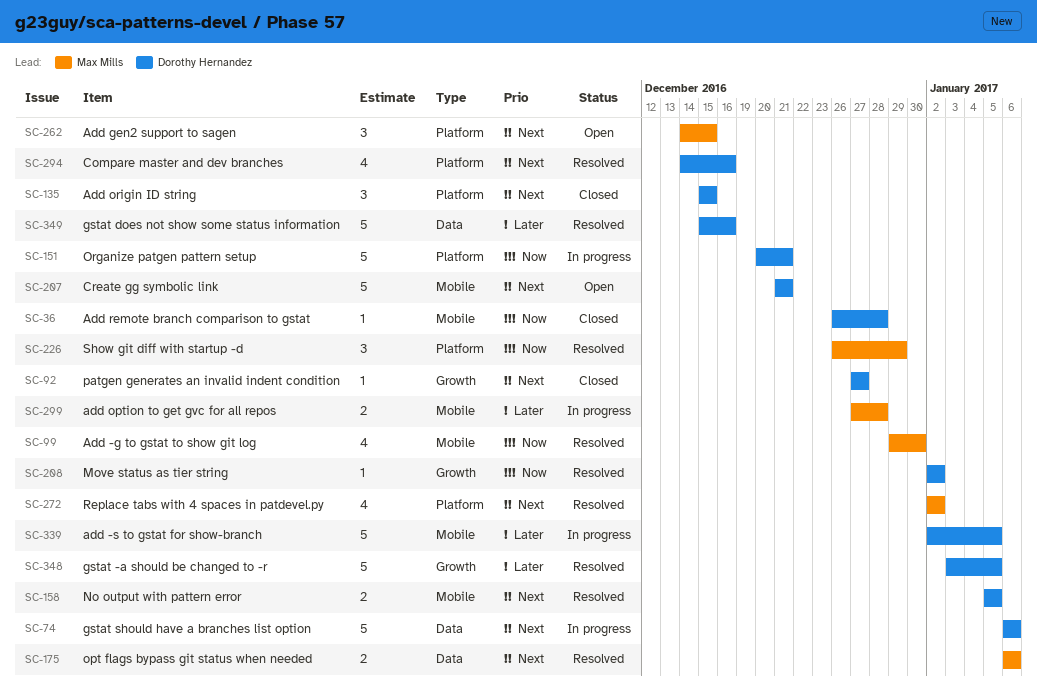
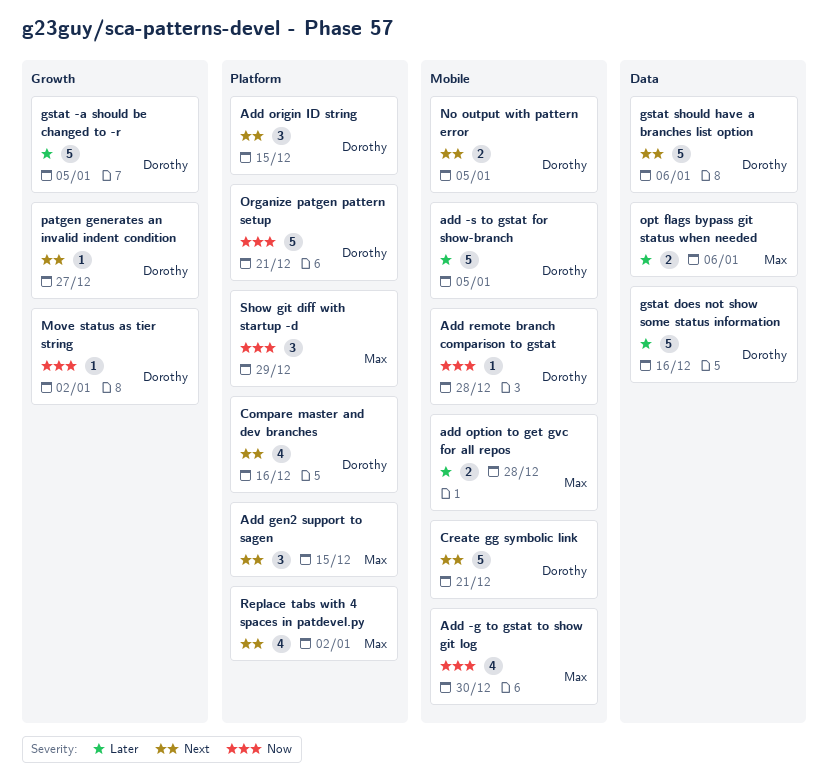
opt flags bypass git status when needed, priority: Next -> Later

